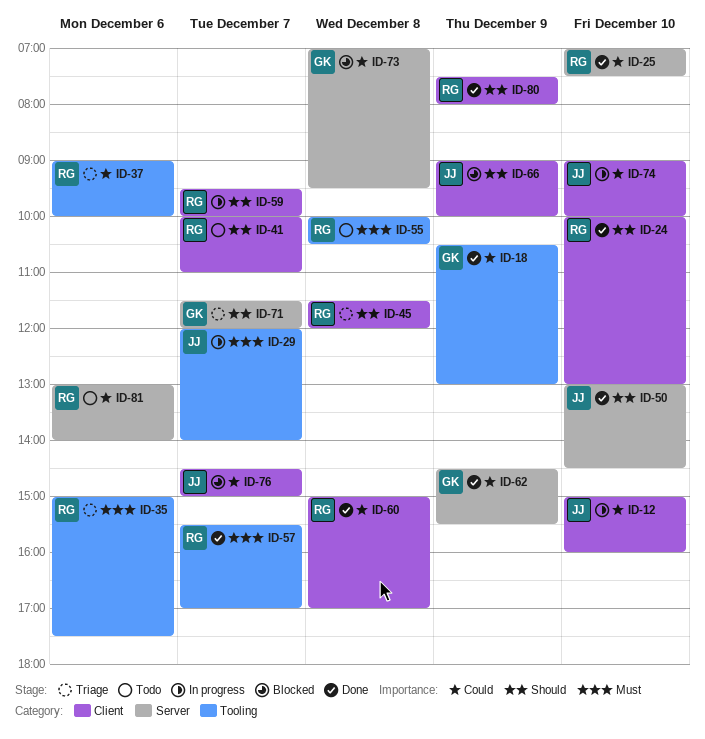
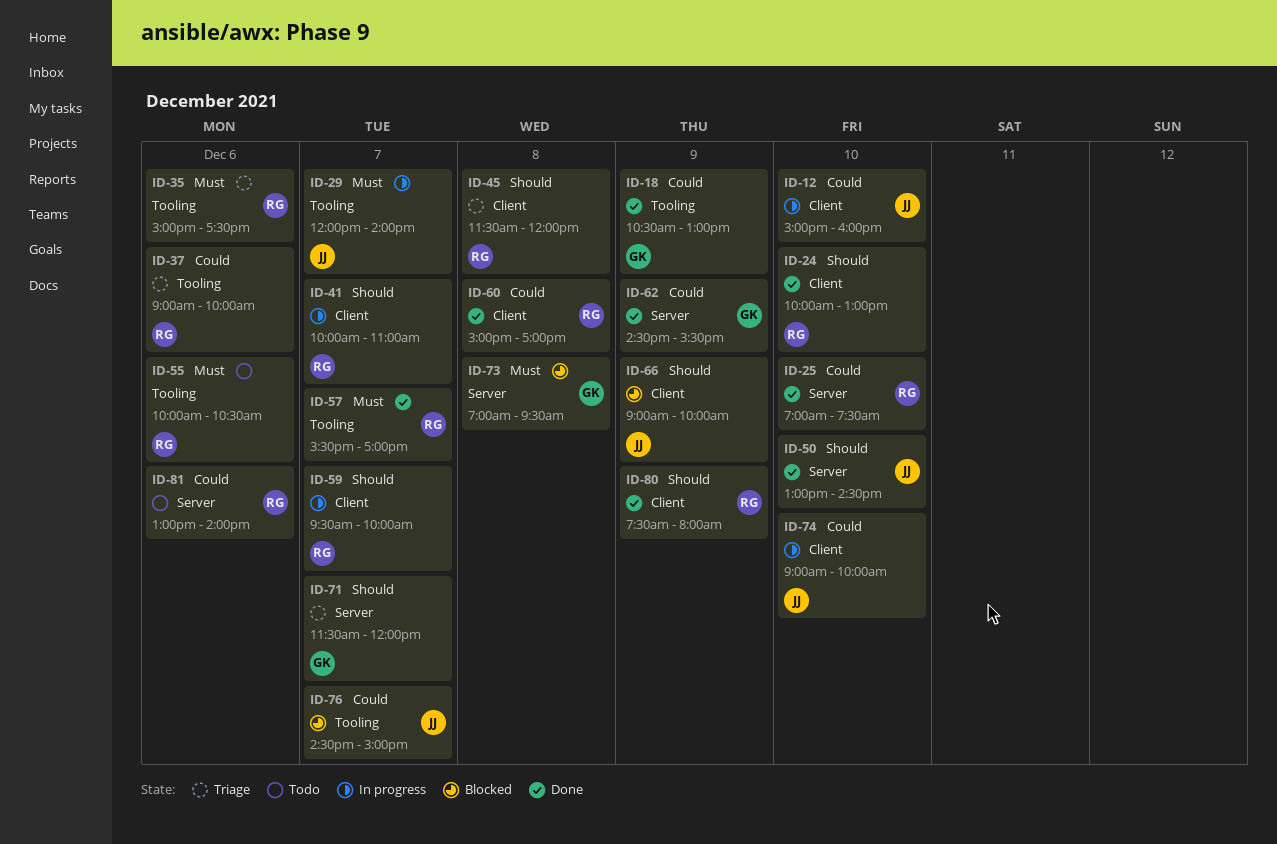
ID-41, status: Todo -> In progress
ID-55, day: Dec 8 -> Dec 6
ID-73, priority: Could -> Must
ID-76, label: Client -> Tooling

